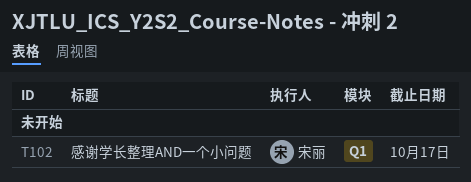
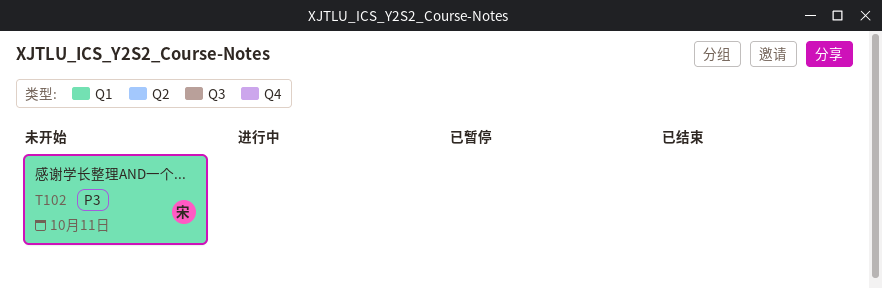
T102, due: Oct 17 -> Oct 11

